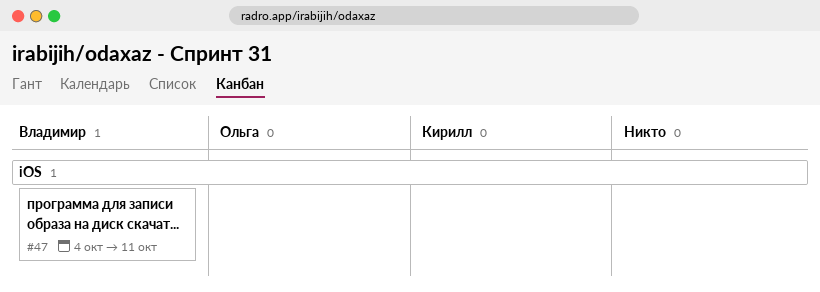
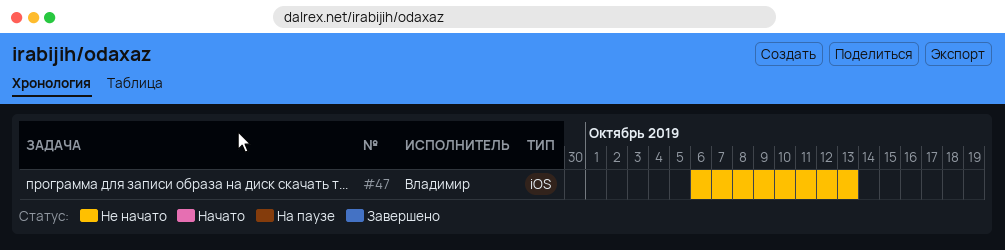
#47, start: Oct 4 -> Oct 6
#47, due: Oct 11 -> Oct 13

